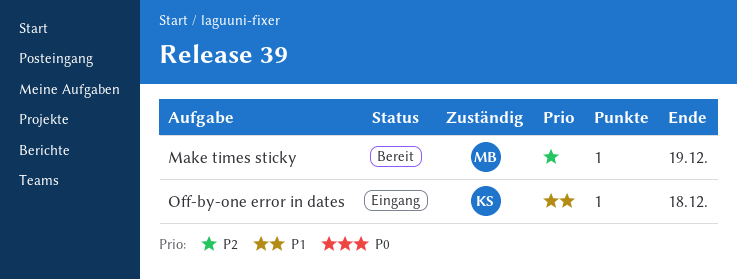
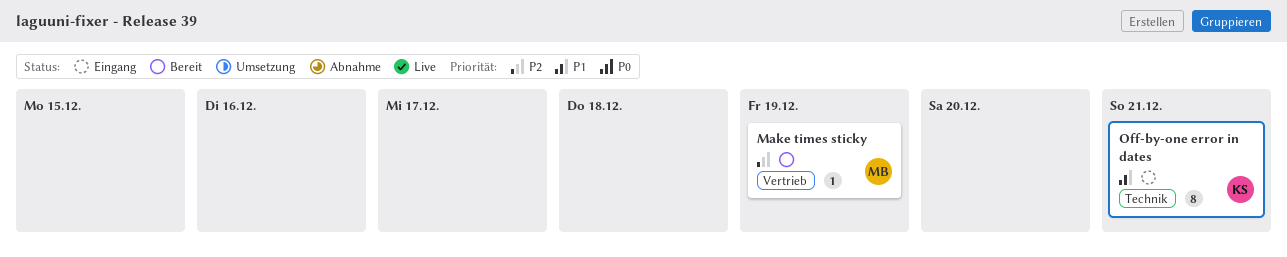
Off-by-one error in dates, estimate: 1 -> 8
Off-by-one error in dates, due: Dec 18 -> Dec 21

